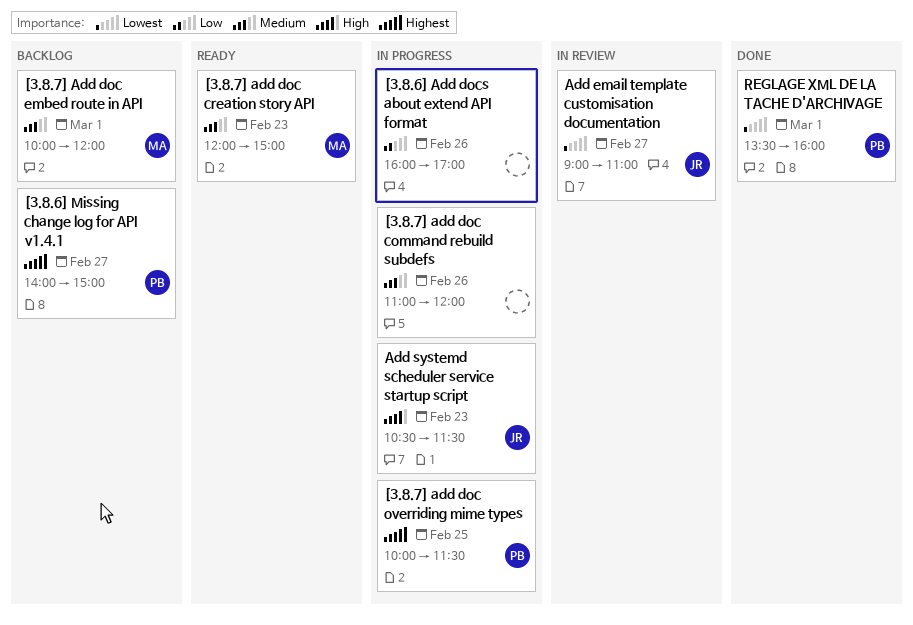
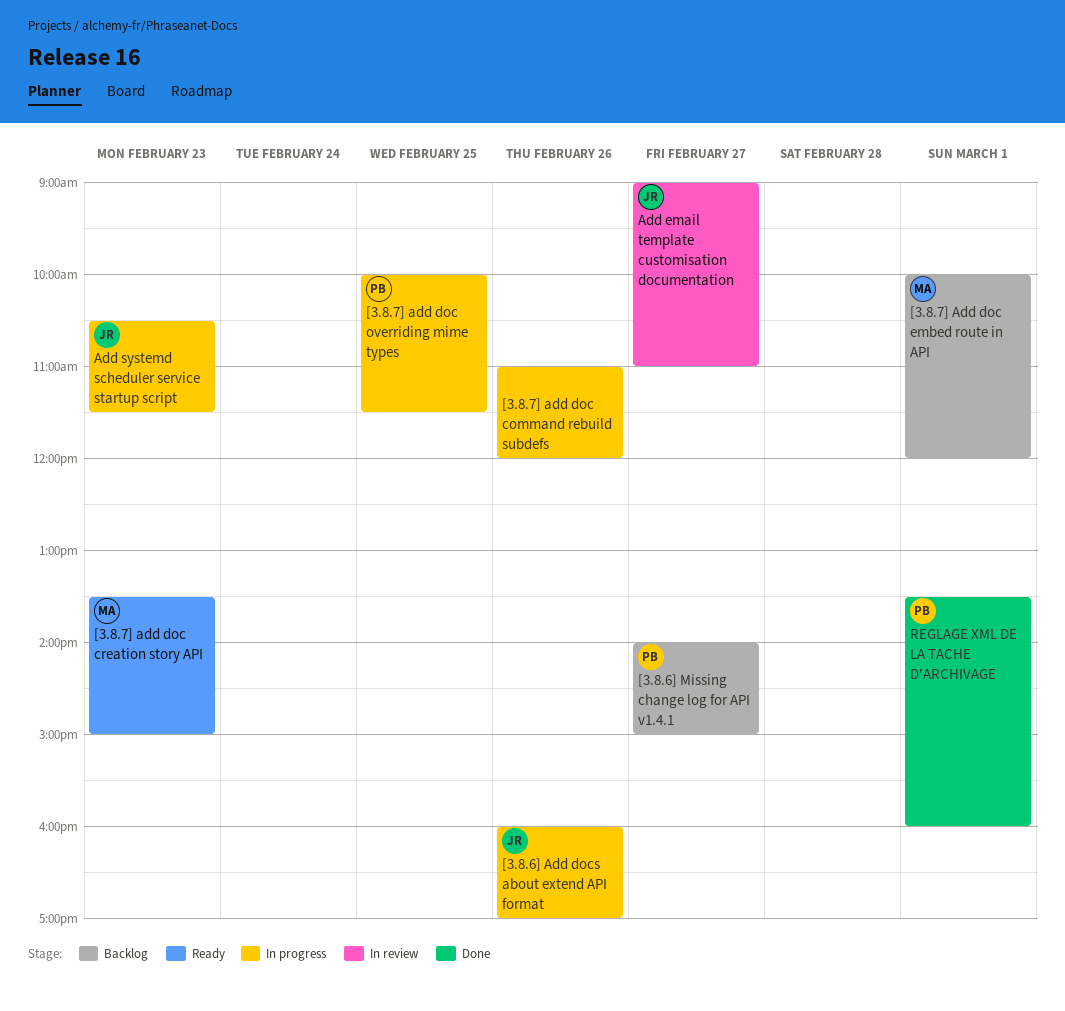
[3.8.6] Add docs about extend API format, owner: none -> JR
[3.8.7] add doc creation story API, begins: 12:00 -> 13:30

